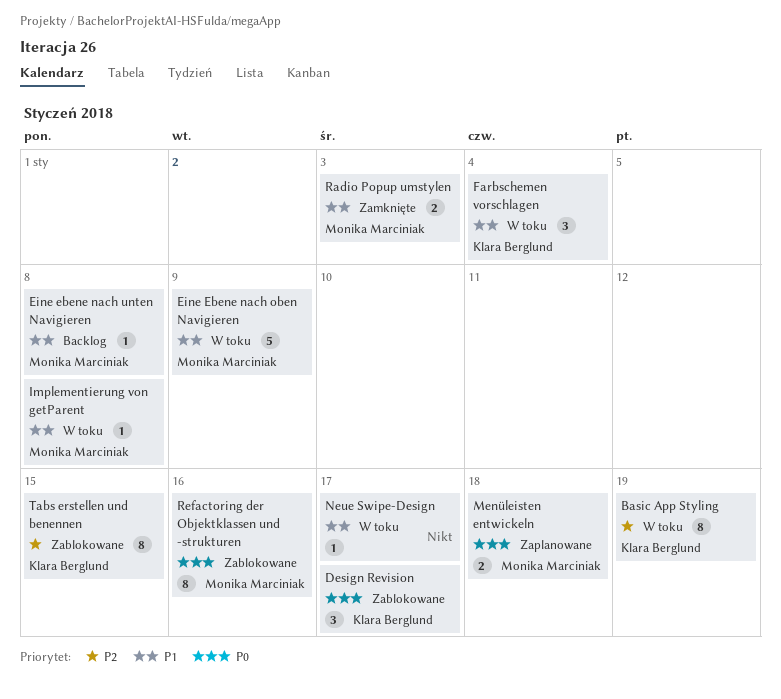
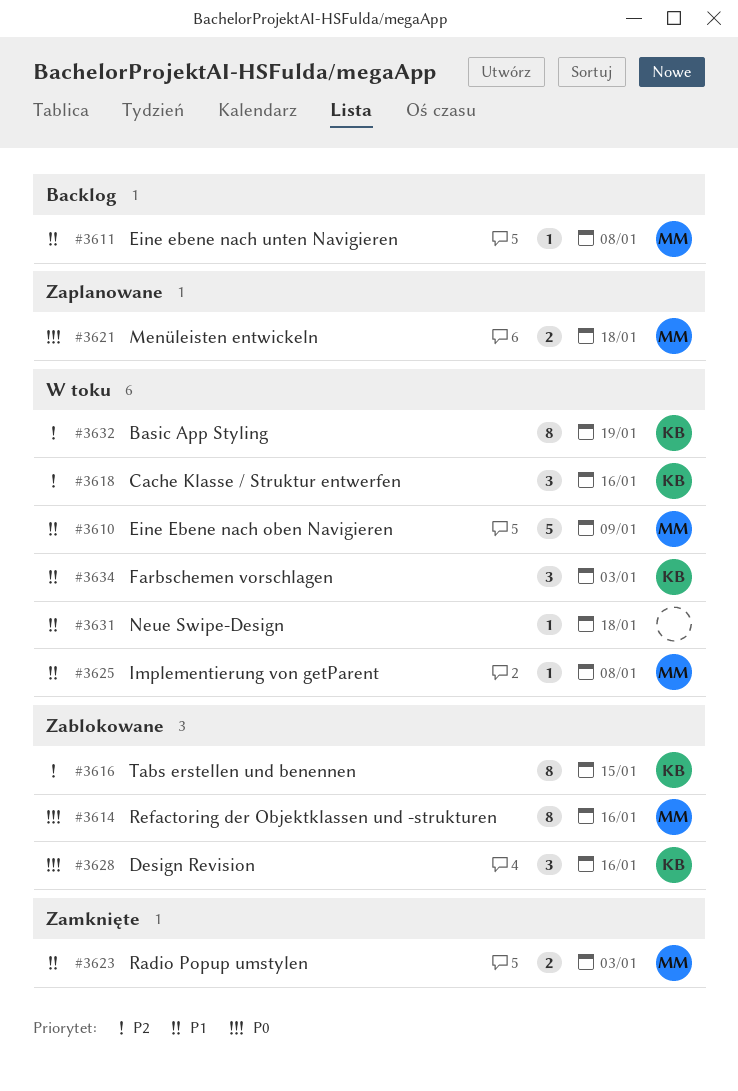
Cache Klasse / Struktur entwerfen: none -> present
Design Revision, due: Jan 17 -> Jan 16
Farbschemen vorschlagen, due: Jan 4 -> Jan 3
Neue Swipe-Design, due: Jan 17 -> Jan 18

